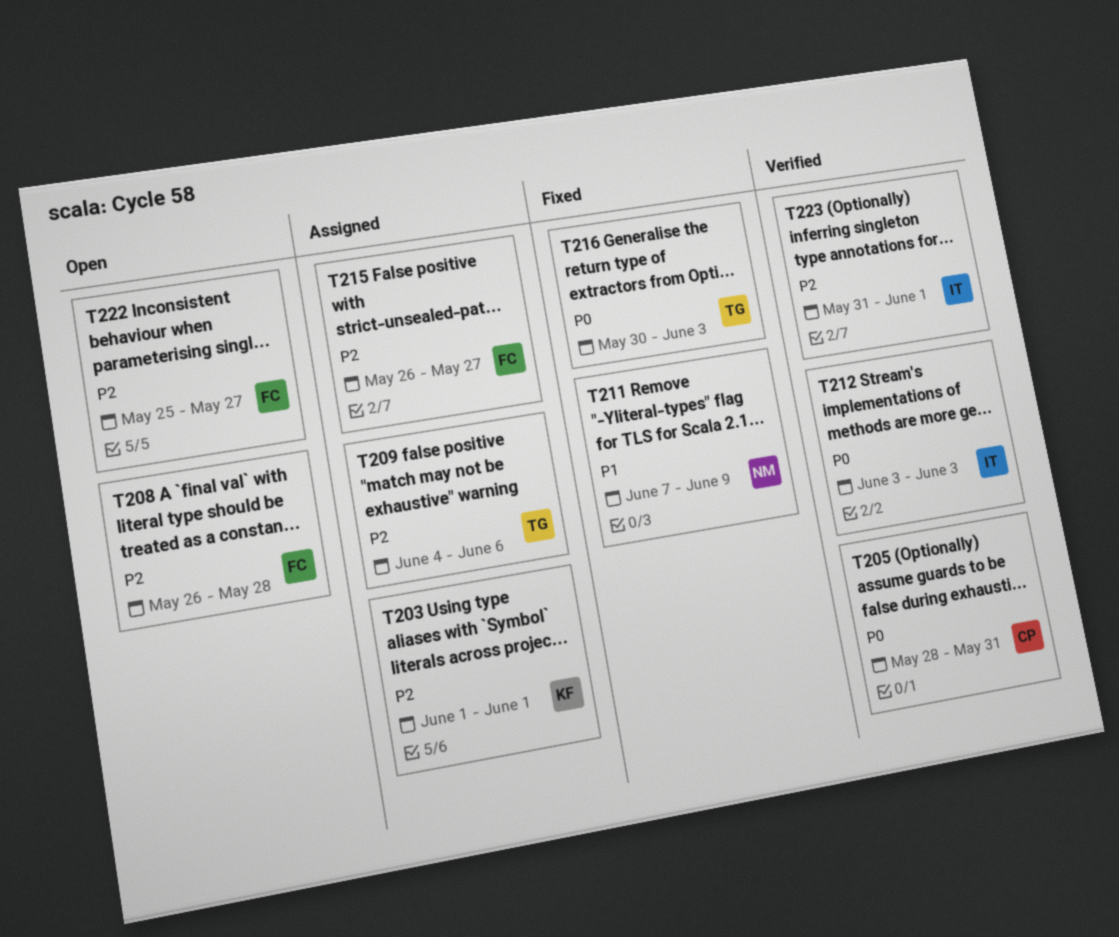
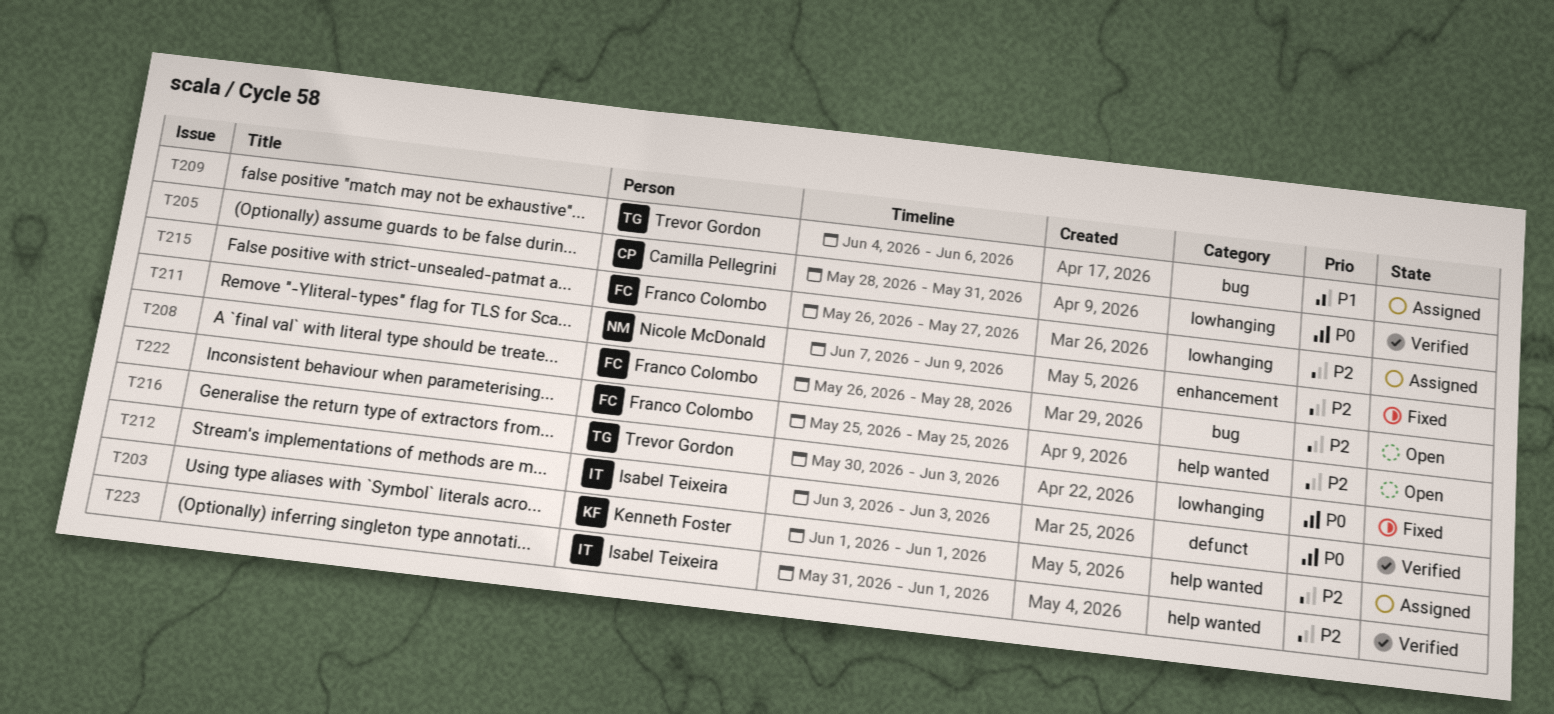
T209, priority: P2 -> P1
T211, priority: P1 -> P2
T222, due: May 27 -> May 25

